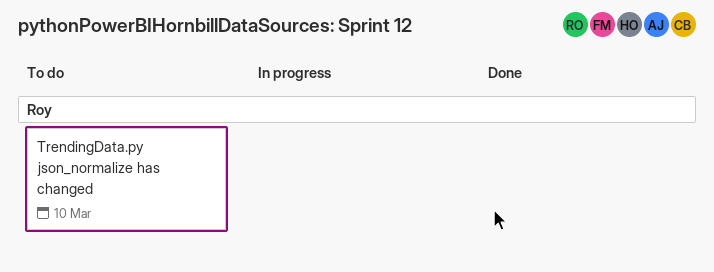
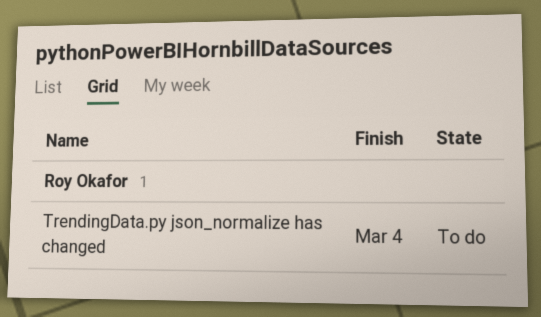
TrendingData.py json_normalize has changed, due: Mar 10 -> Mar 4

